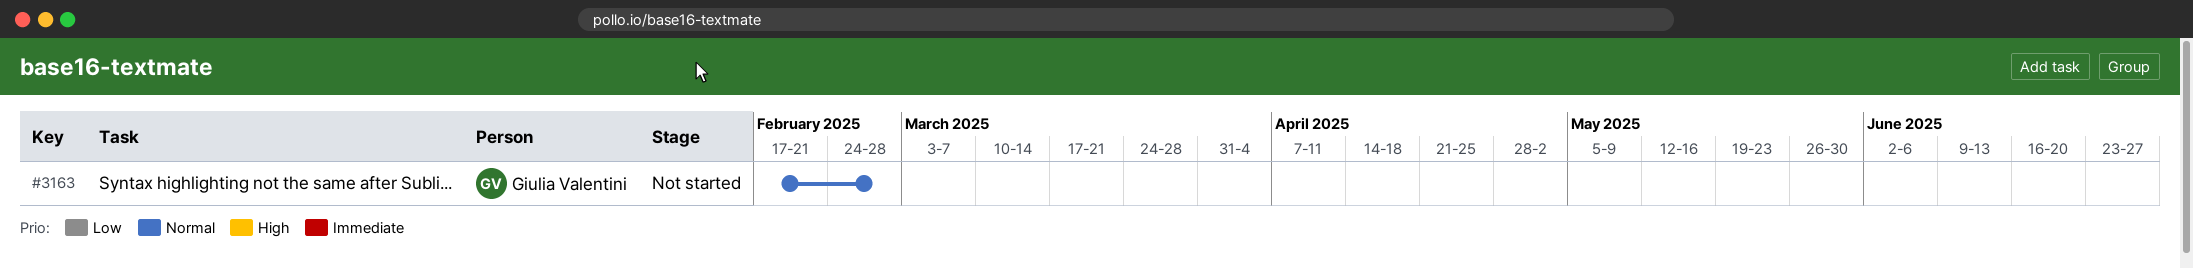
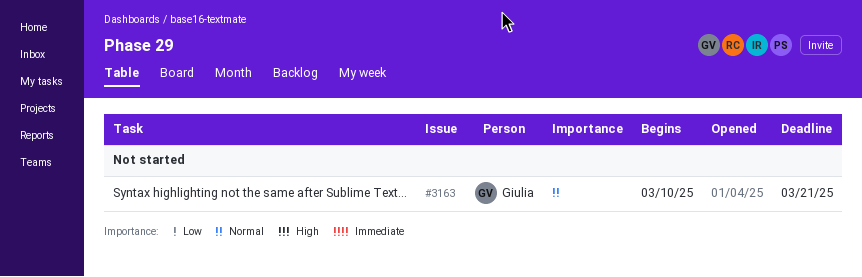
#3163, start: Feb 17 -> Mar 10
#3163, due: Feb 28 -> Mar 21

